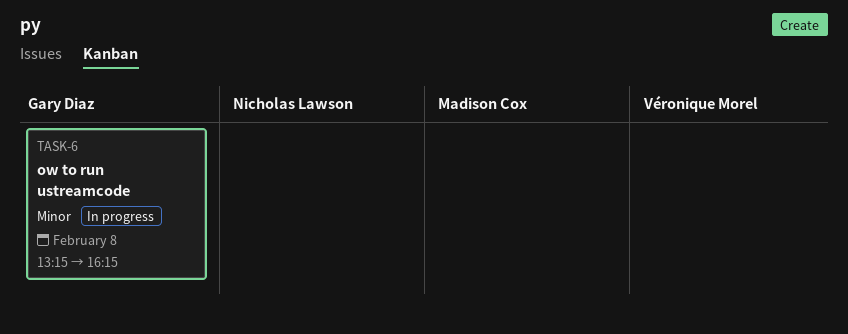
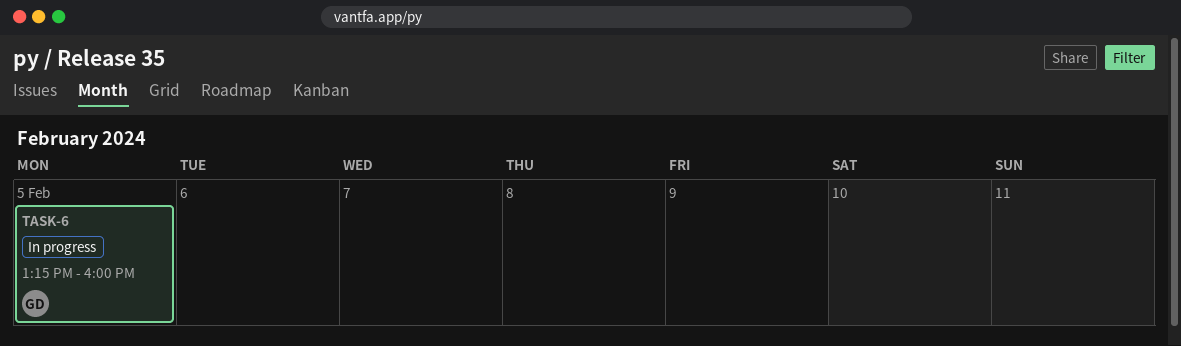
TASK-6, day: Feb 8 -> Feb 5
TASK-6, ends: 16:15 -> 16:00

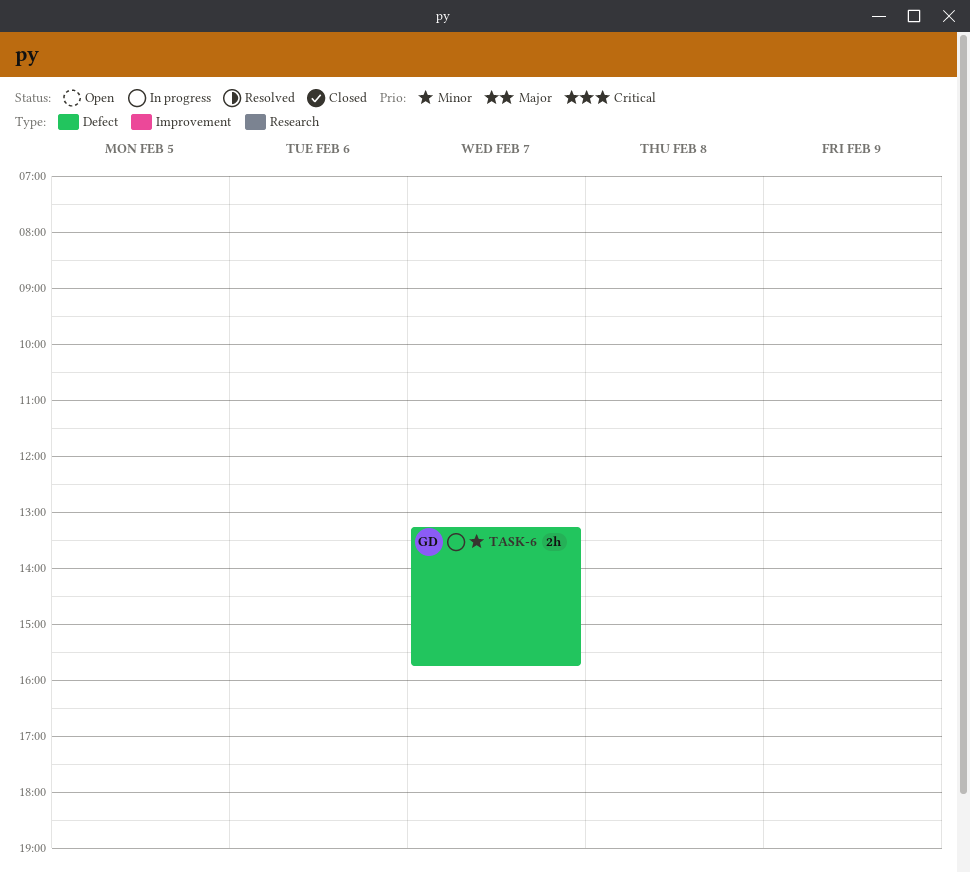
TASK-6, day: Feb 5 -> Feb 7
TASK-6, ends: 16:00 -> 15:45

